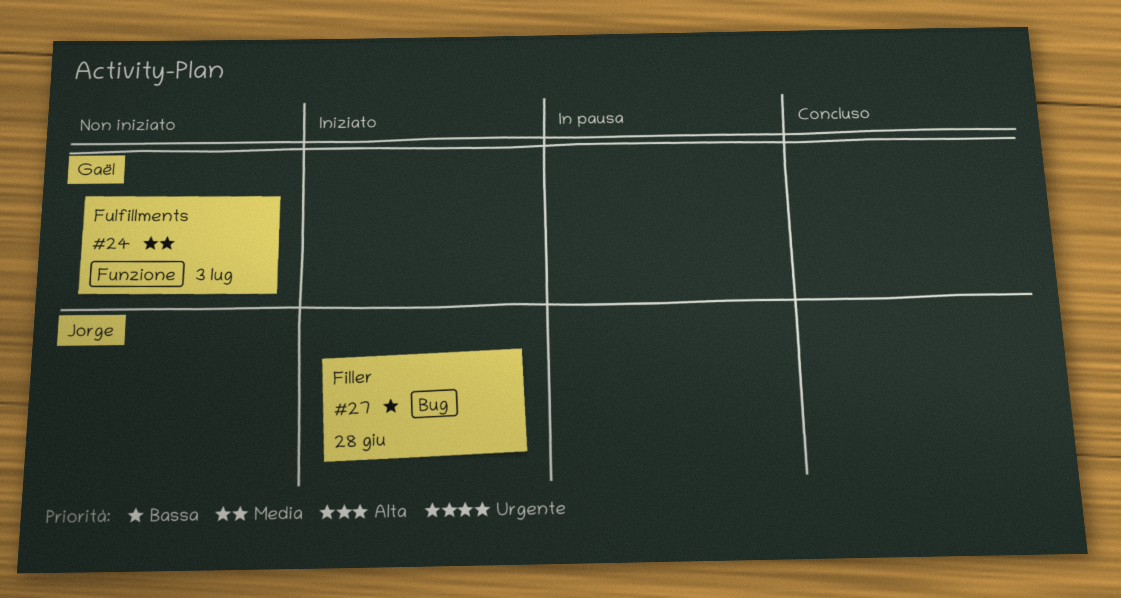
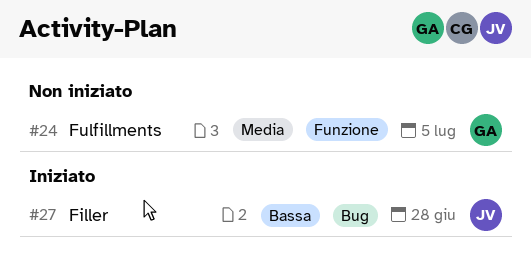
#24, due: Jul 3 -> Jul 5

